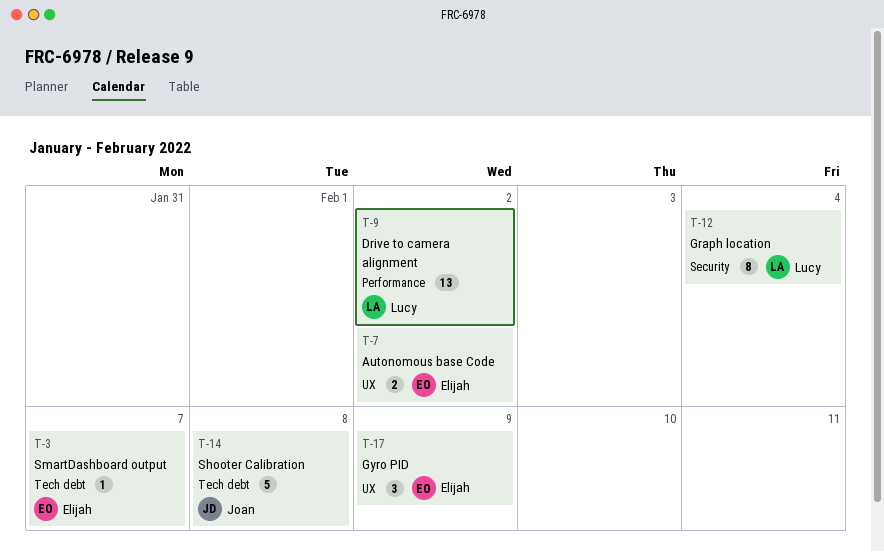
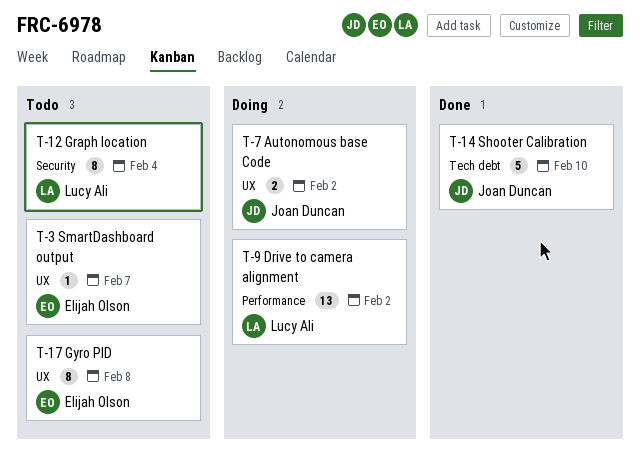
T-3, label: Tech debt -> UX
T-7, owner: Elijah Olson -> Joan Duncan
T-14, due: Feb 8 -> Feb 10
T-17, estimate: 3 -> 8
T-17, due: Feb 9 -> Feb 8

